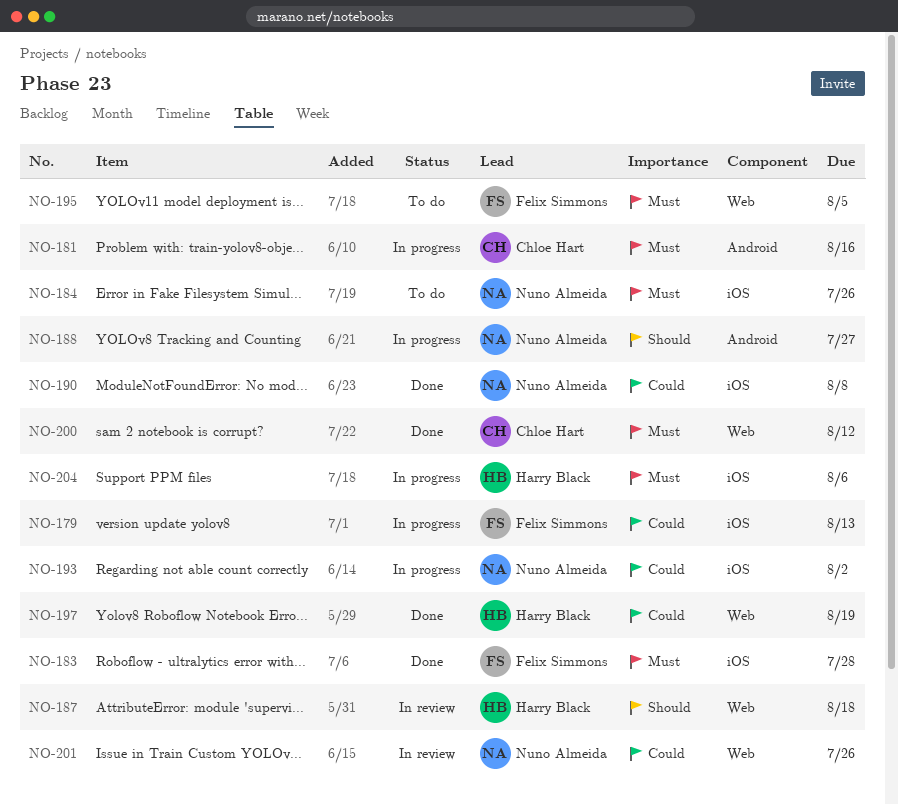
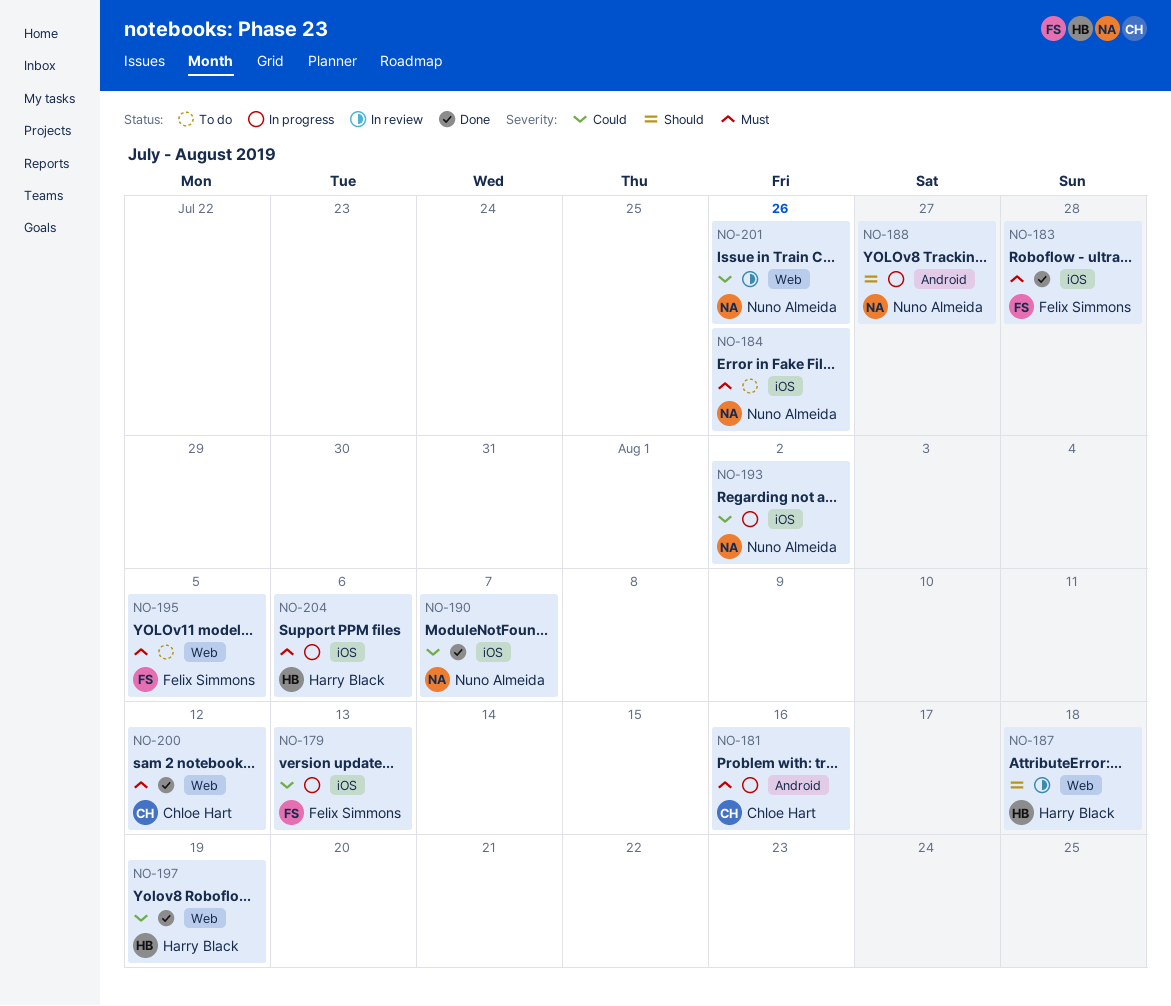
NO-190, due: Aug 8 -> Aug 7

